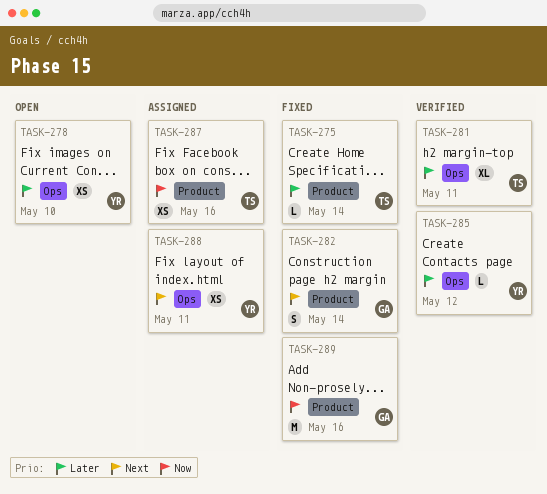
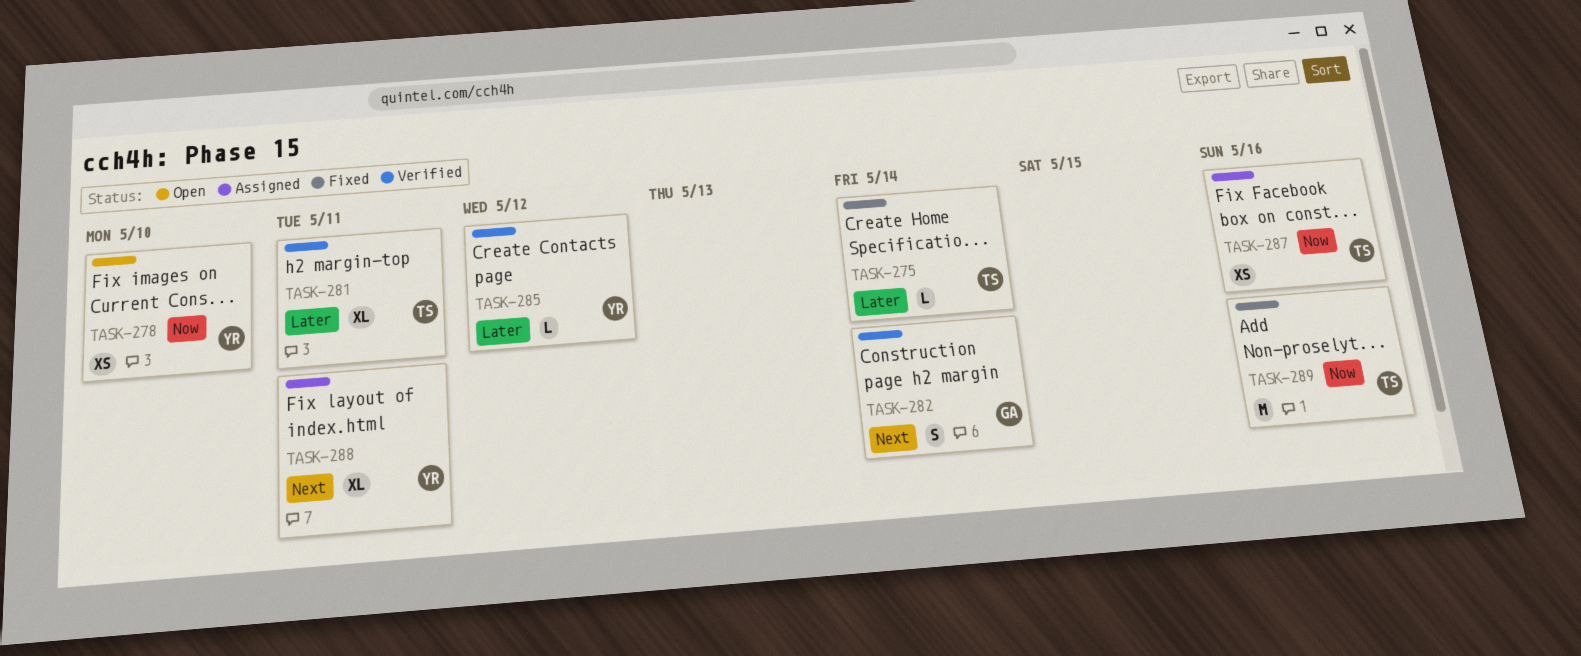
TASK-278, priority: Later -> Now
TASK-282, status: Fixed -> Verified
TASK-288, estimate: XS -> XL
TASK-289, owner: GA -> TS

